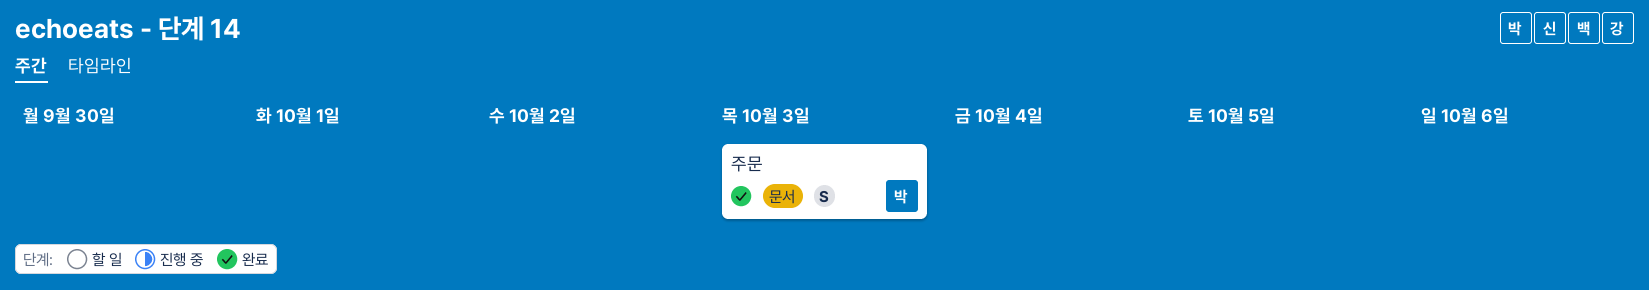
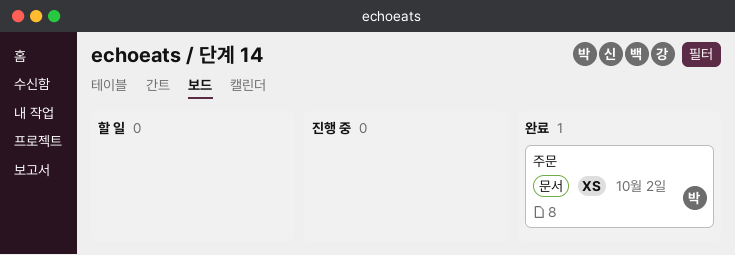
주문, estimate: S -> XS
주문, due: Oct 3 -> Oct 2

